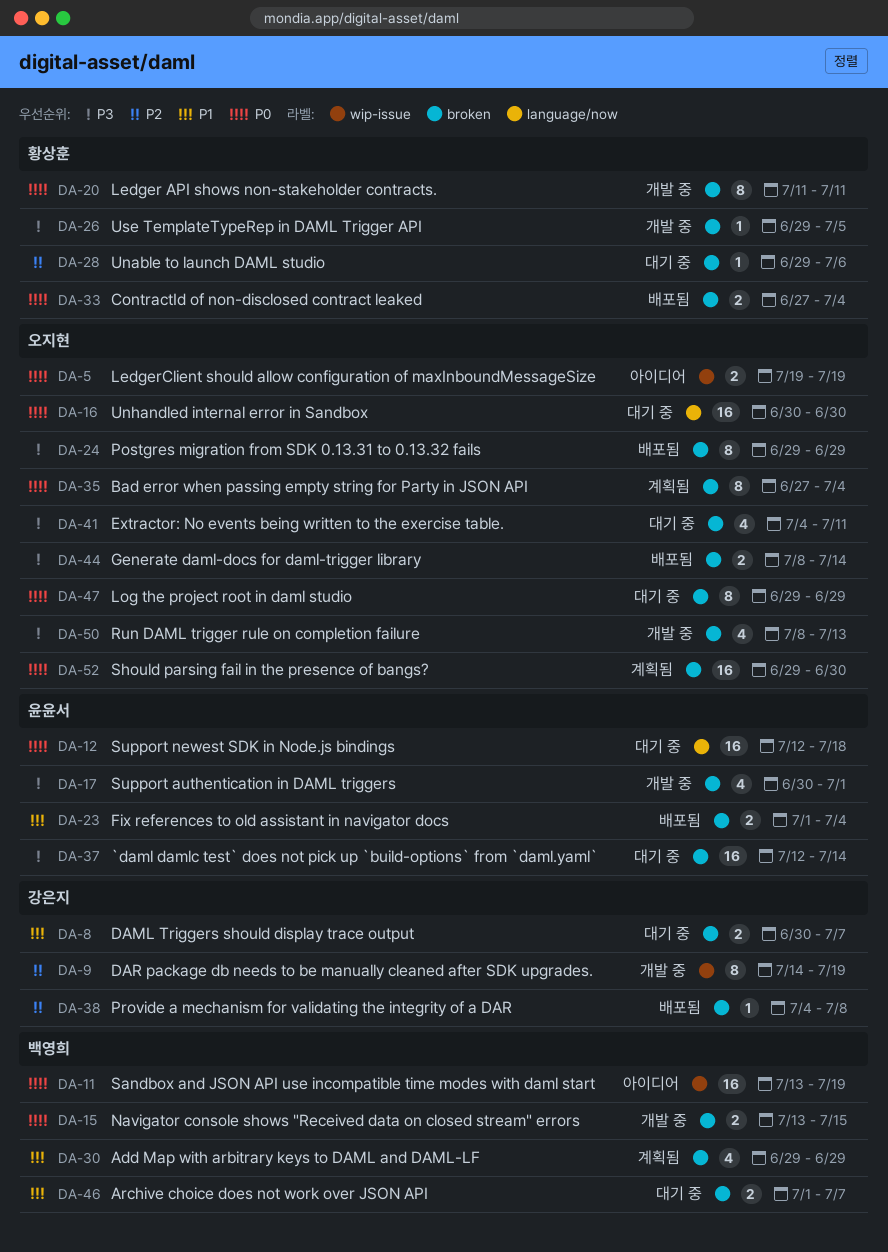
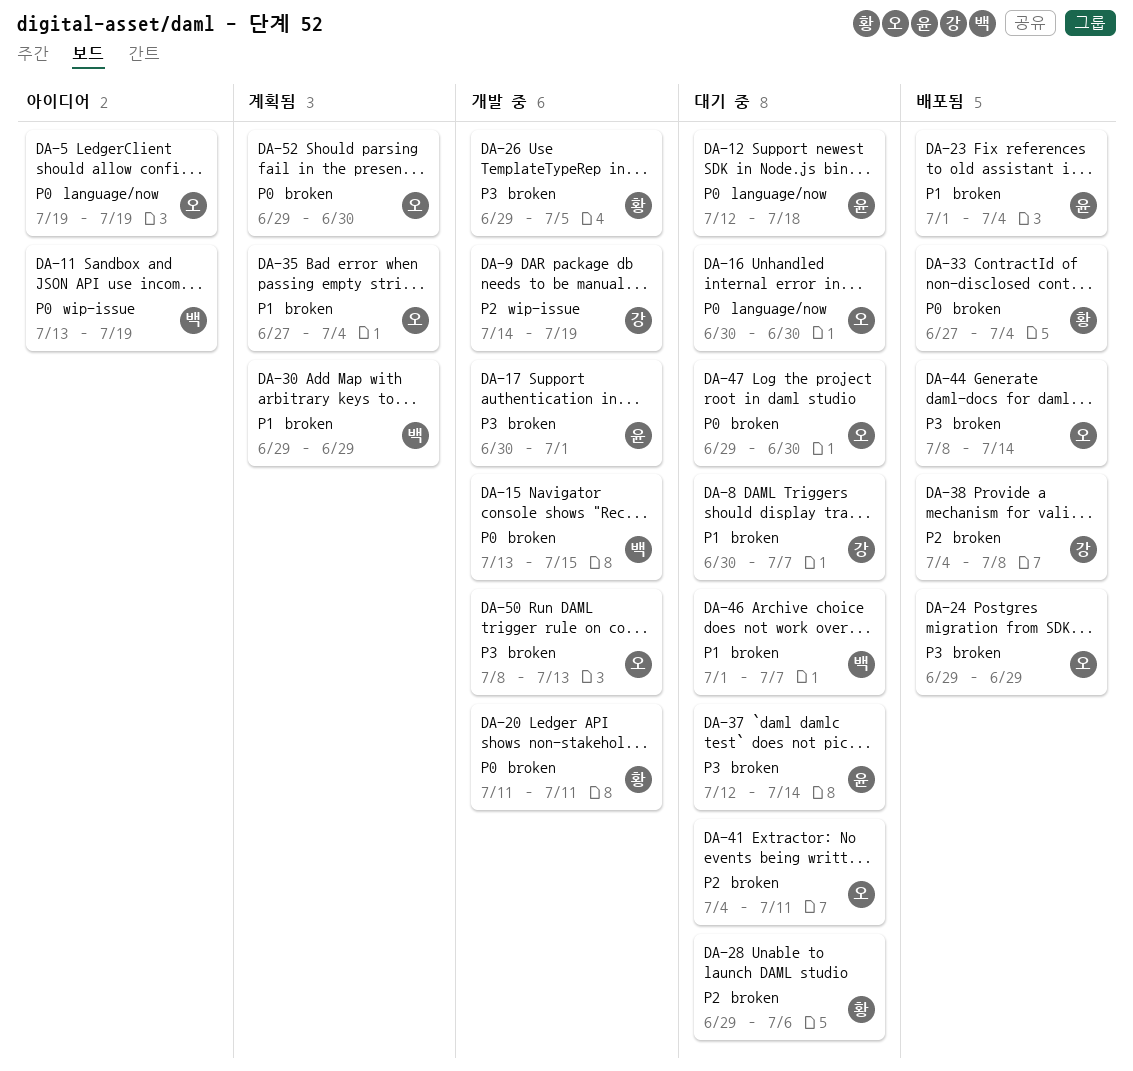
DA-5, label: wip-issue -> language/now
DA-35, priority: P0 -> P1
DA-41, priority: P3 -> P2
DA-47, due: Jun 29 -> Jun 30

